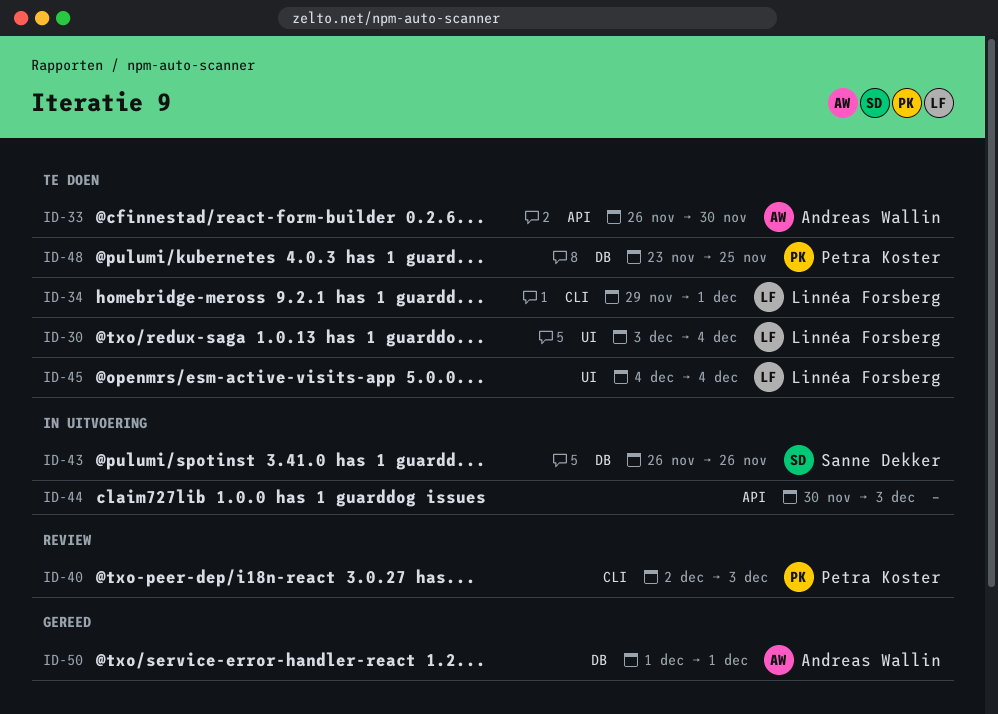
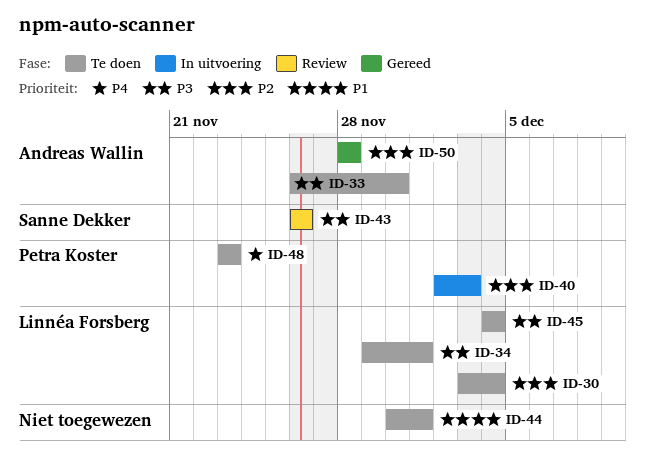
ID-40, status: Review -> In uitvoering
ID-43, status: In uitvoering -> Review
ID-44, status: In uitvoering -> Te doen
ID-44, due: Dec 3 -> Dec 1
ID-48, due: Nov 25 -> Nov 23
ID-50, start: Dec 1 -> Nov 28
ID-50, due: Dec 1 -> Nov 28

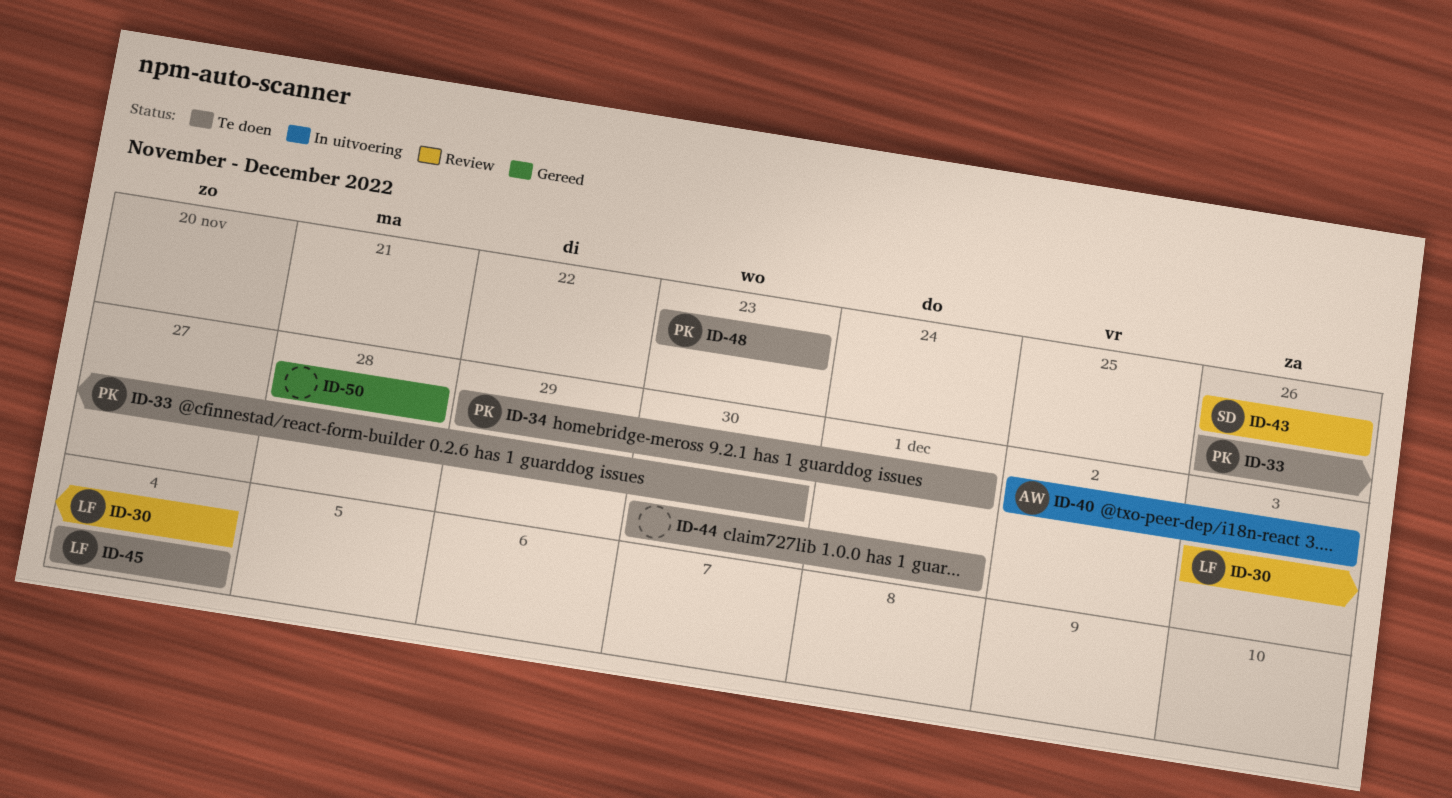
ID-30, status: Te doen -> Review
ID-33, owner: Andreas Wallin -> Petra Koster
ID-34, owner: Linnéa Forsberg -> Petra Koster
ID-40, owner: Petra Koster -> Andreas Wallin
ID-50, owner: Andreas Wallin -> none

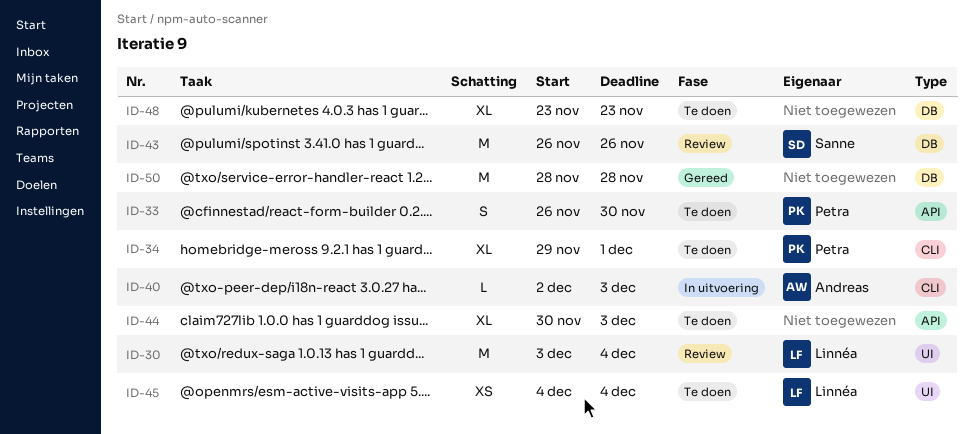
ID-44, due: Dec 1 -> Dec 3
ID-48, owner: Petra -> none

